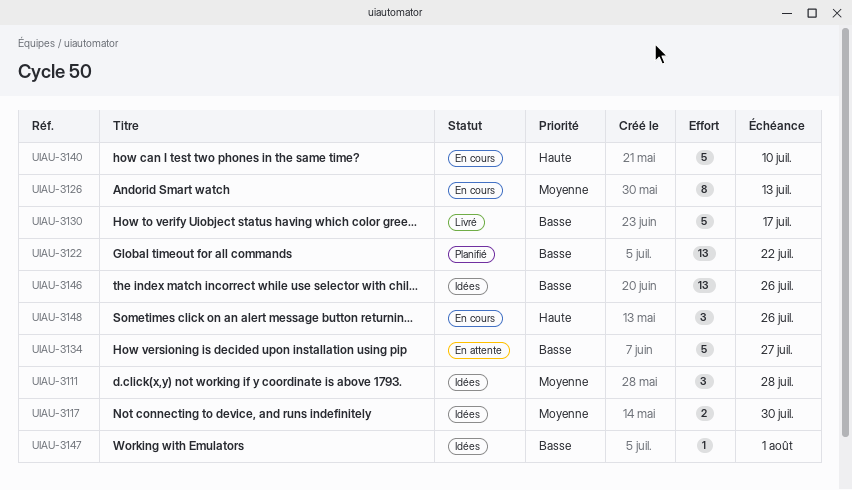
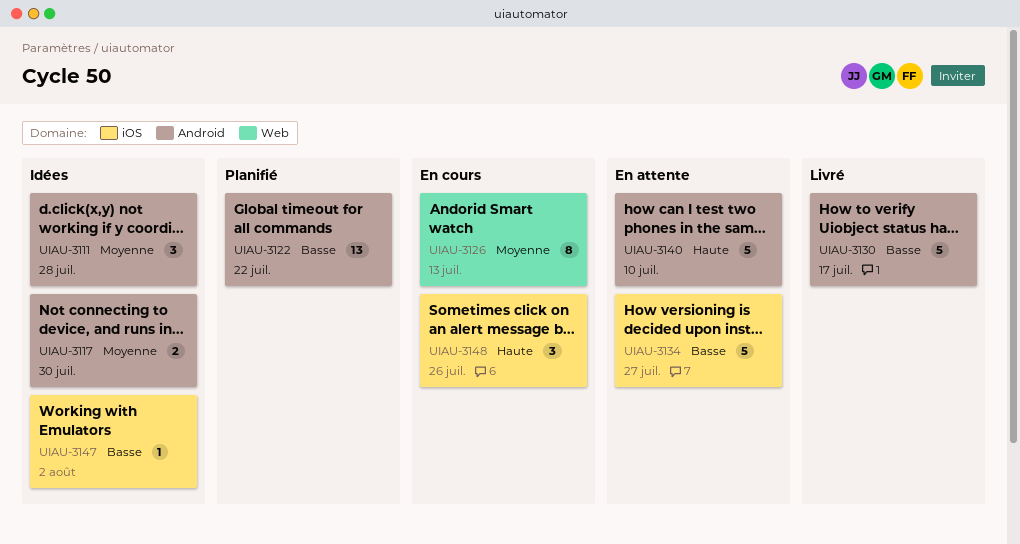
UIAU-3140, status: En cours -> En attente
UIAU-3146: present -> none
UIAU-3147, due: Aug 1 -> Aug 2

